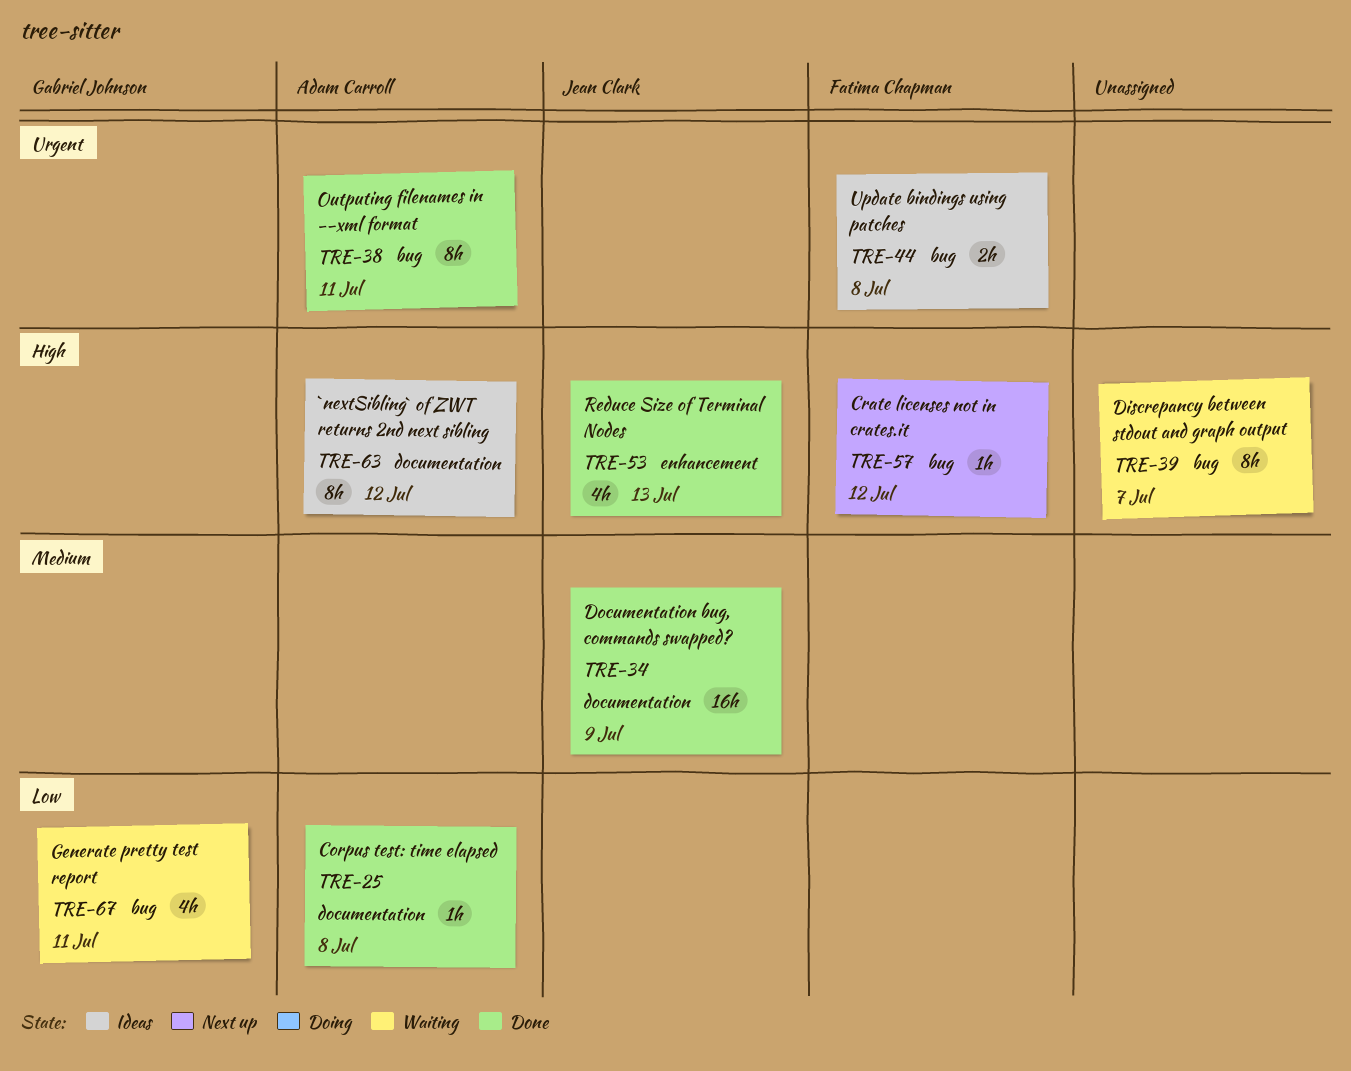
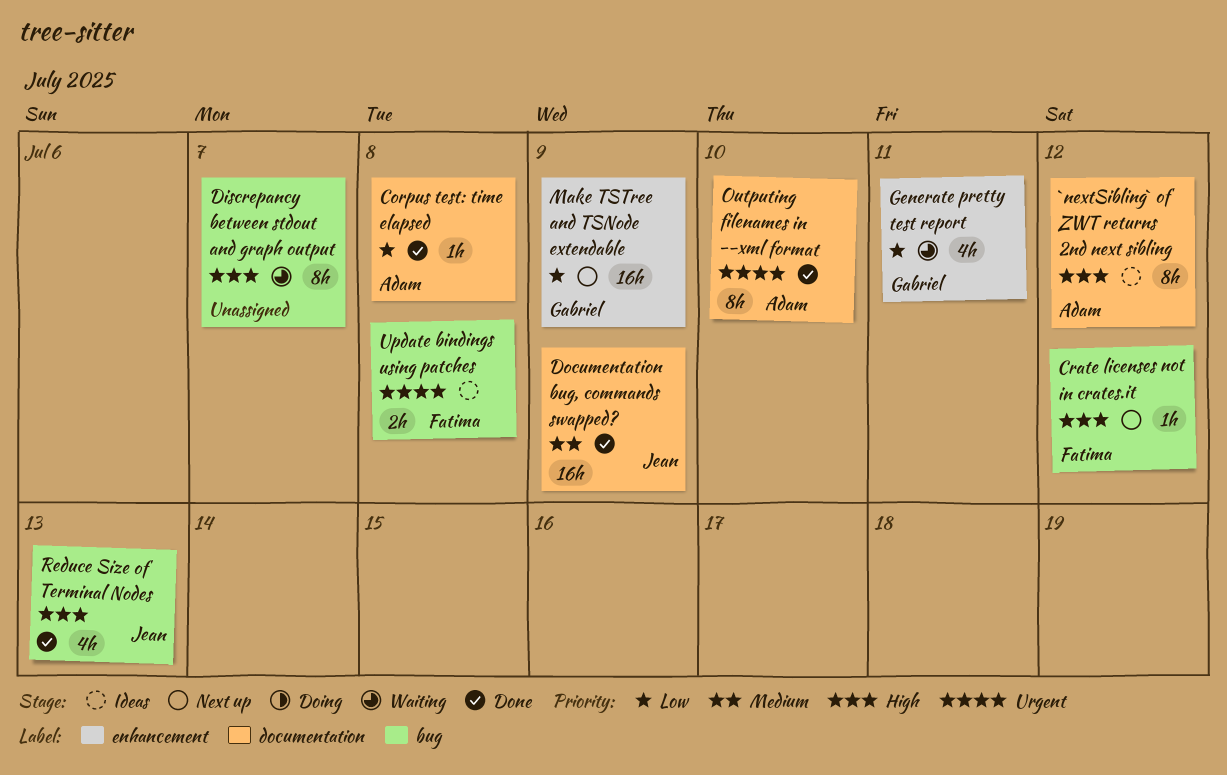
Generate pretty test report, label: bug -> enhancement
Make TSTree and TSNode extendable: none -> present
Outputing filenames in --xml format, label: bug -> documentation
Outputing filenames in --xml format, due: Jul 11 -> Jul 10
Reduce Size of Terminal Nodes, label: enhancement -> bug

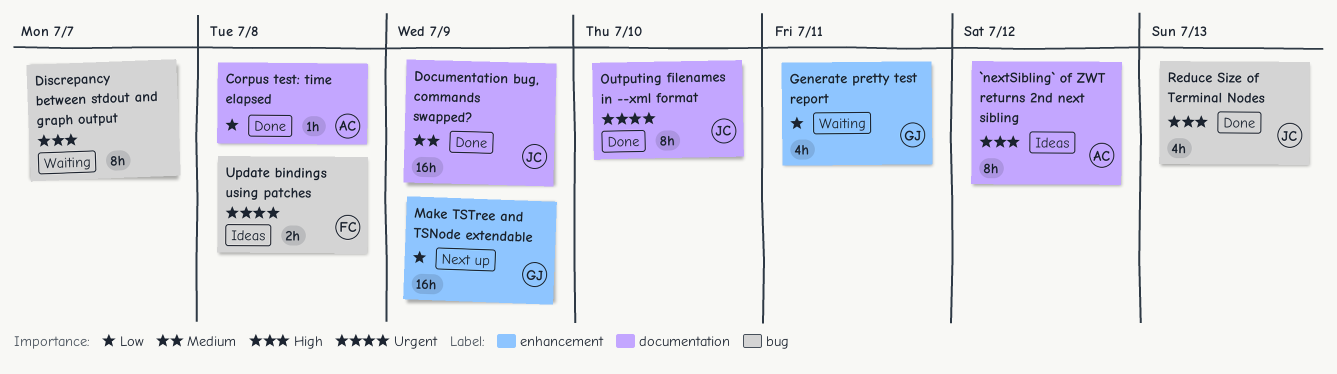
Crate licenses not in crates.it: present -> none
Outputing filenames in --xml format, owner: Adam -> Jean

